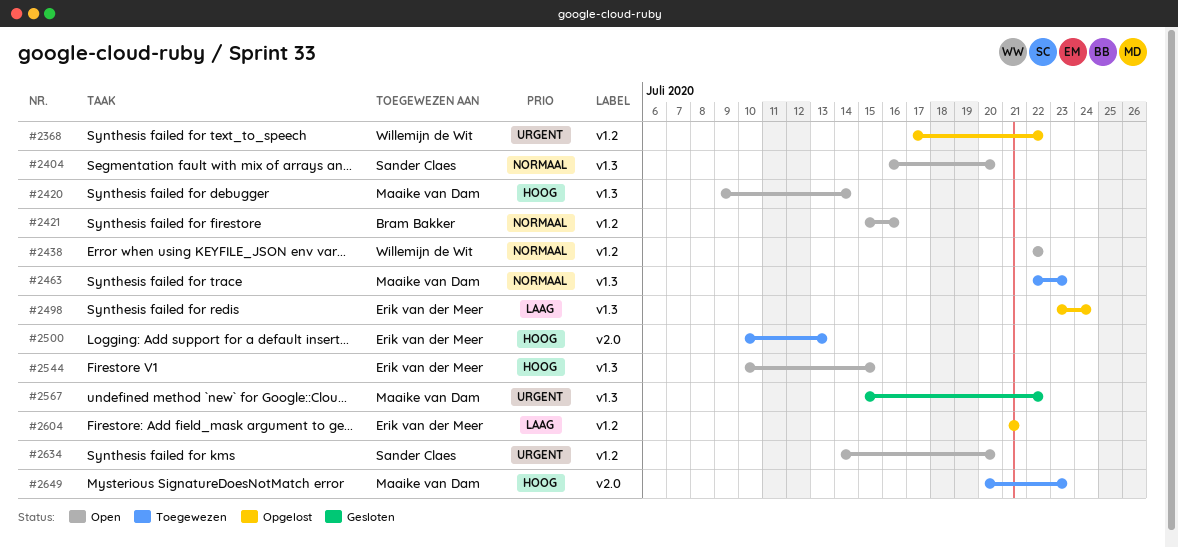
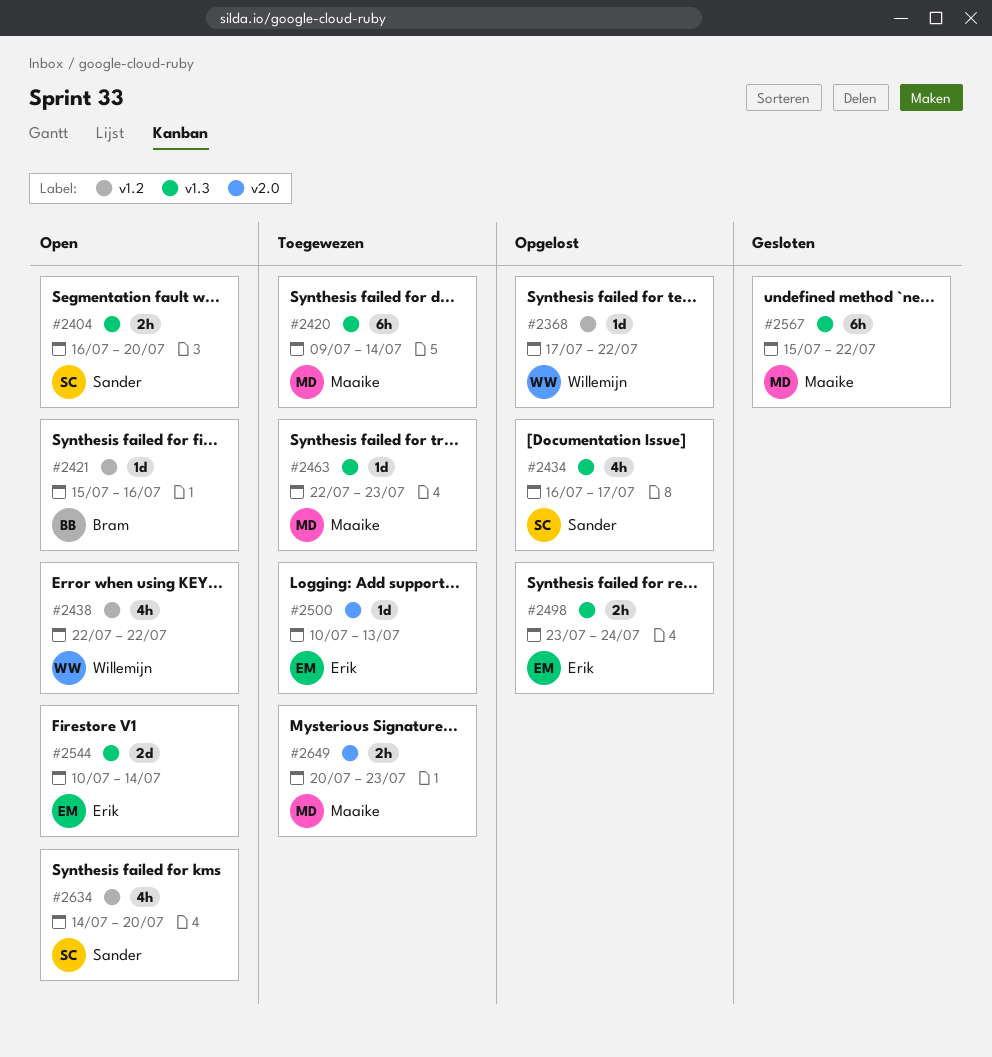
#2420, status: Open -> Toegewezen
#2434: none -> present
#2544, due: Jul 15 -> Jul 14
#2604: present -> none

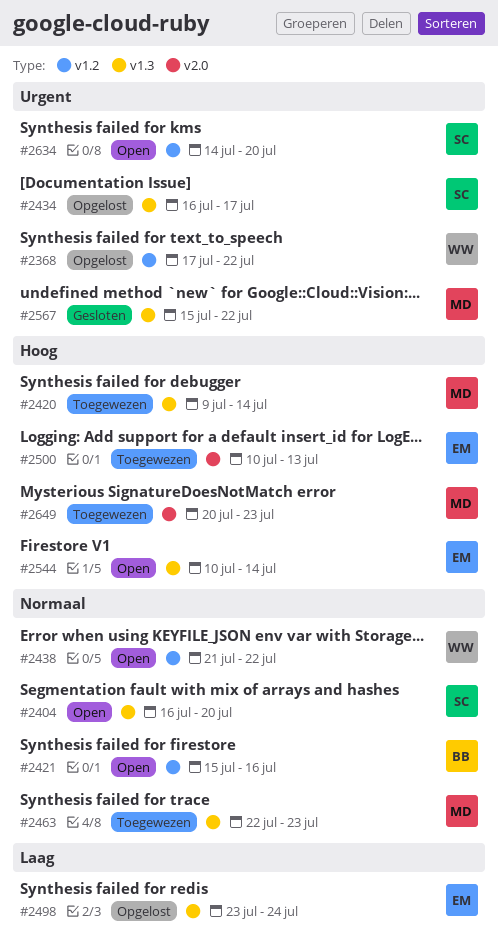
#2438, start: Jul 22 -> Jul 21

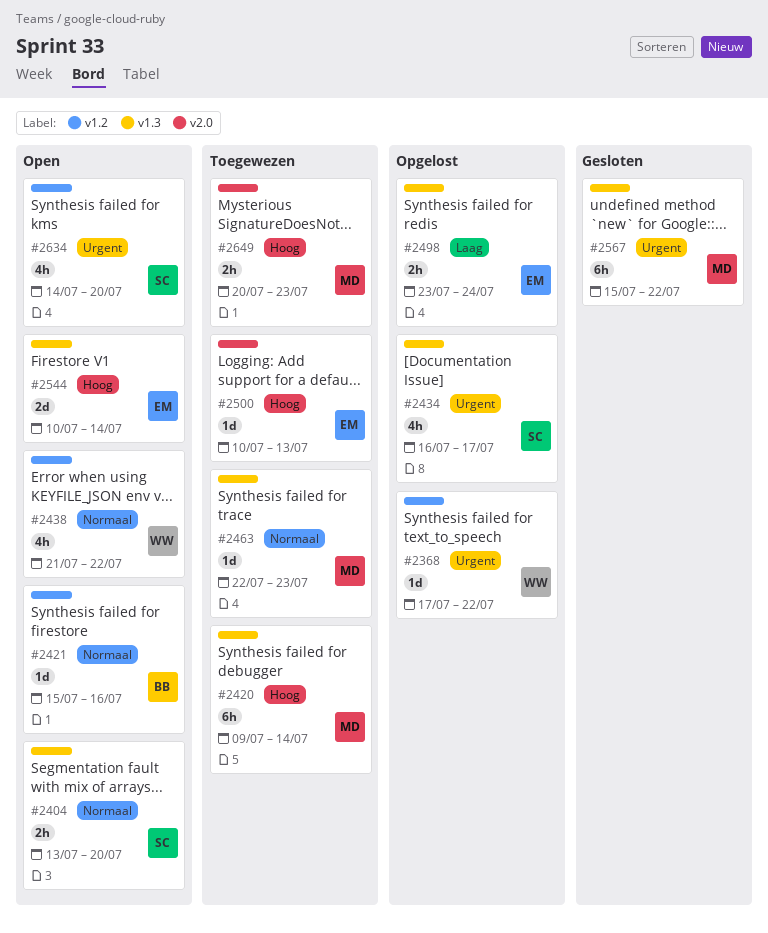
#2404, start: Jul 16 -> Jul 13

